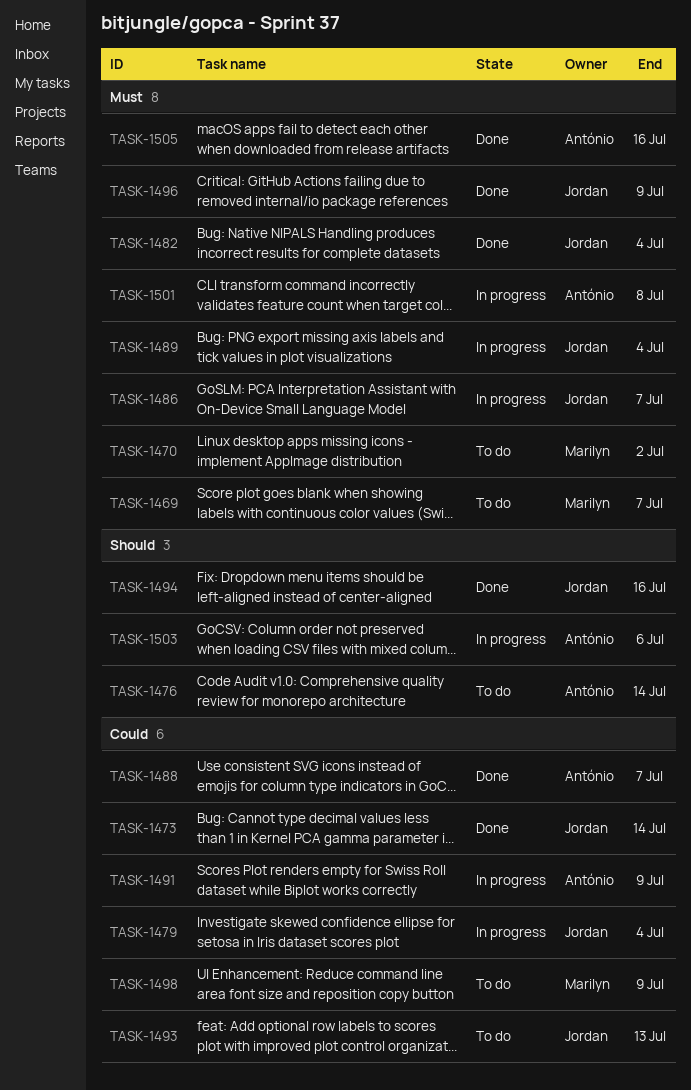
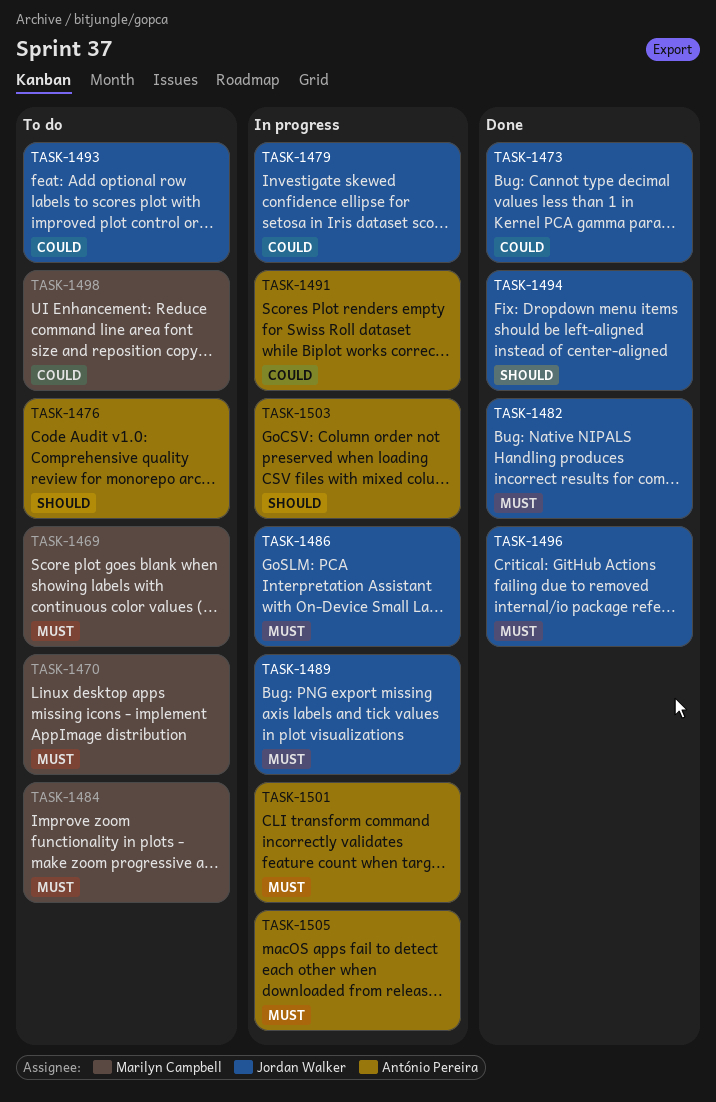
TASK-1484: none -> present
TASK-1488: present -> none
TASK-1505, status: Done -> In progress

